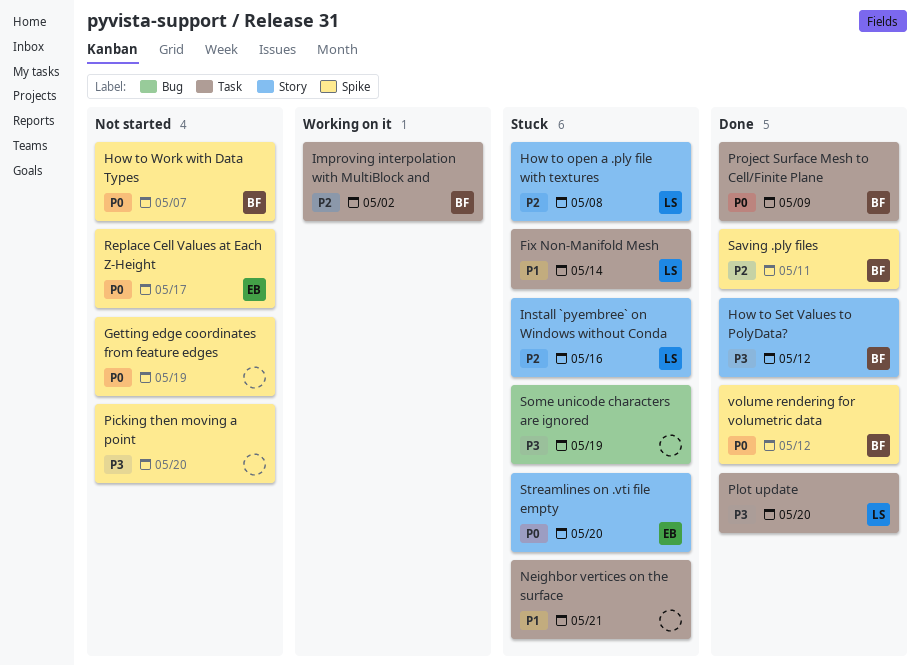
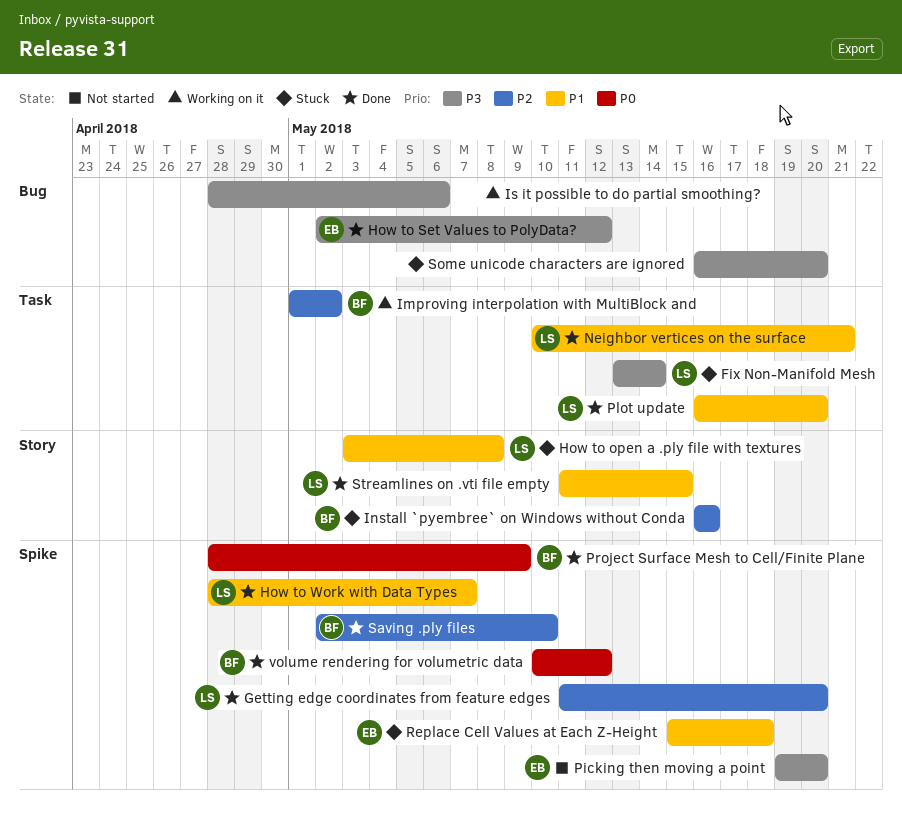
Fix Non-Manifold Mesh, priority: P1 -> P3
Getting edge coordinates from feature edges, status: Not started -> Done
Getting edge coordinates from feature edges, owner: none -> LS
Getting edge coordinates from feature edges, priority: P0 -> P2
Getting edge coordinates from feature edges, due: May 19 -> May 20
How to open a .ply file with textures, priority: P2 -> P1
How to Set Values to PolyData?, owner: BF -> EB
How to Set Values to PolyData?, label: Story -> Bug
How to Work with Data Types, status: Not started -> Done
How to Work with Data Types, owner: BF -> LS
How to Work with Data Types, priority: P0 -> P1
Install `pyembree` on Windows without Conda, owner: LS -> BF
Is it possible to do partial smoothing?: none -> present
Neighbor vertices on the surface, status: Stuck -> Done
Neighbor vertices on the surface, owner: none -> LS
Picking then moving a point, owner: none -> EB
Plot update, priority: P3 -> P1
Project Surface Mesh to Cell/Finite Plane, label: Task -> Spike
Replace Cell Values at Each Z-Height, status: Not started -> Stuck
Replace Cell Values at Each Z-Height, priority: P0 -> P1
Replace Cell Values at Each Z-Height, due: May 17 -> May 18
Saving .ply files, due: May 11 -> May 10
Some unicode characters are ignored, due: May 19 -> May 20
Streamlines on .vti file empty, status: Stuck -> Done
Streamlines on .vti file empty, owner: EB -> LS
Streamlines on .vti file empty, priority: P0 -> P1
Streamlines on .vti file empty, due: May 20 -> May 15

